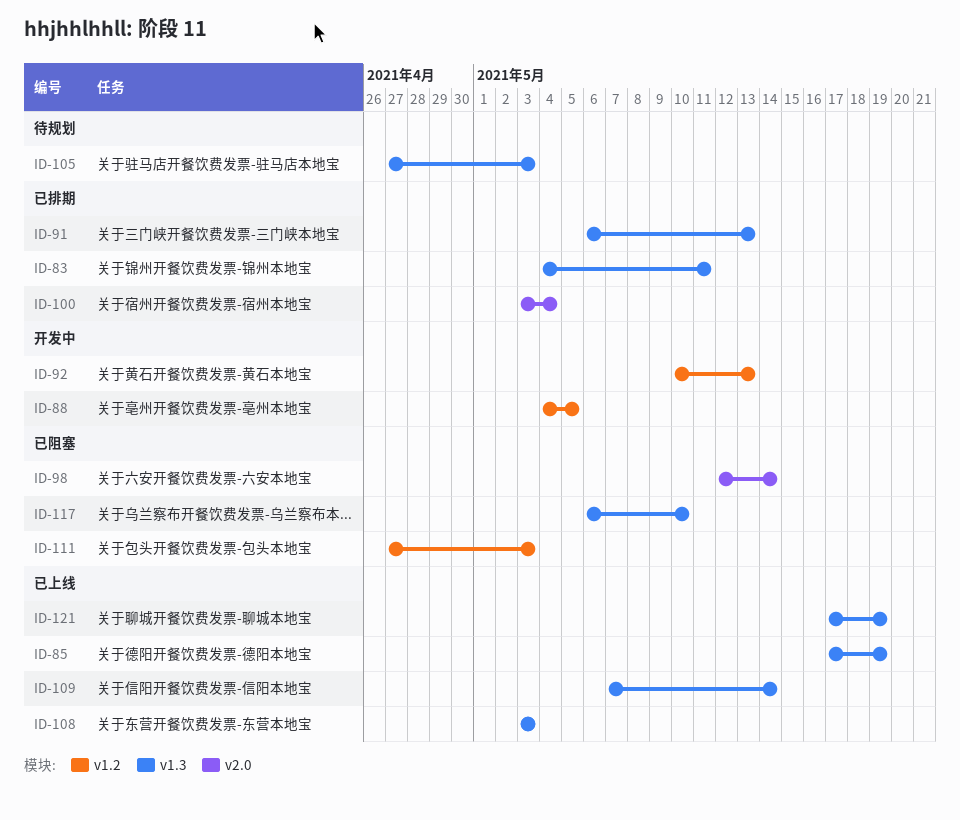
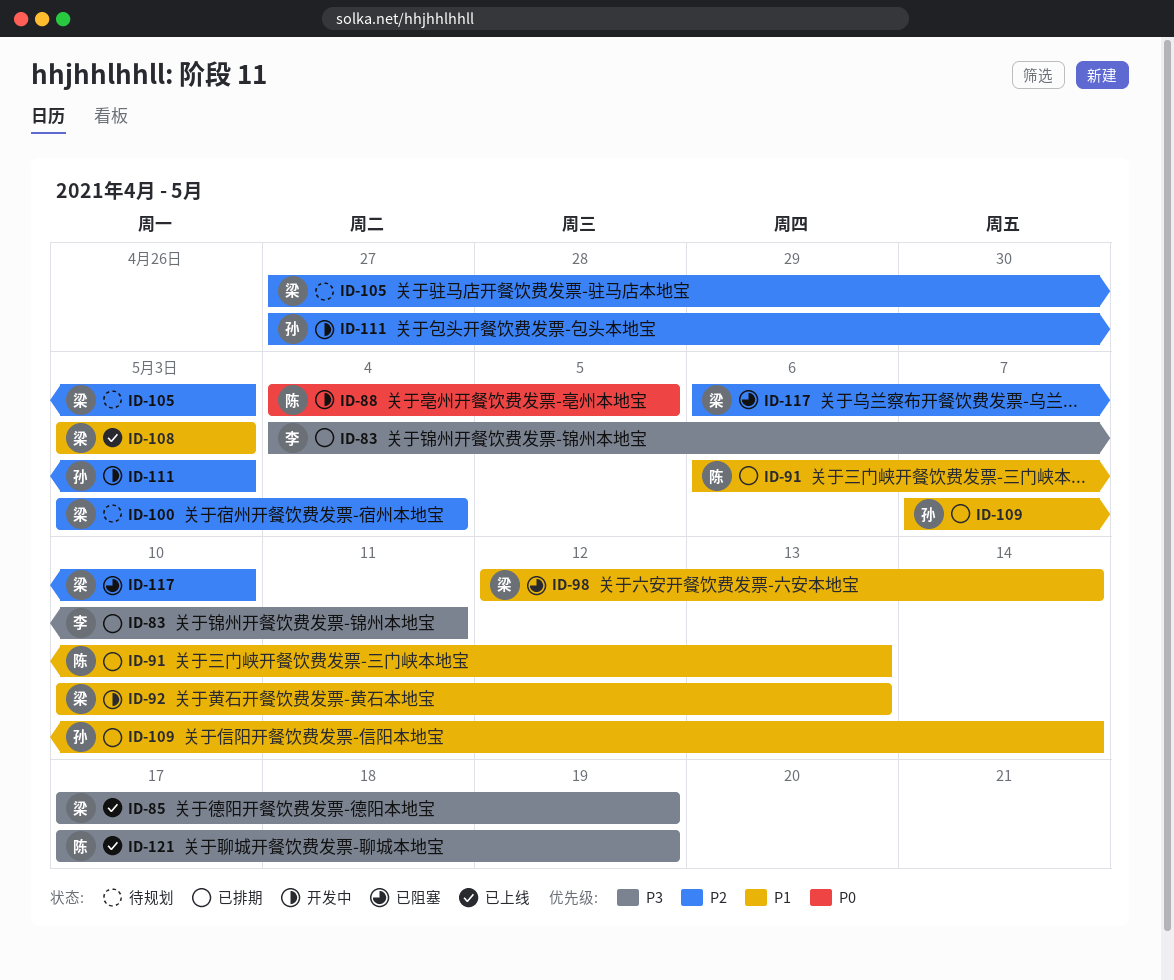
ID-100, status: 已排期 -> 待规划
ID-109, status: 已上线 -> 已排期
ID-111, status: 已阻塞 -> 开发中

